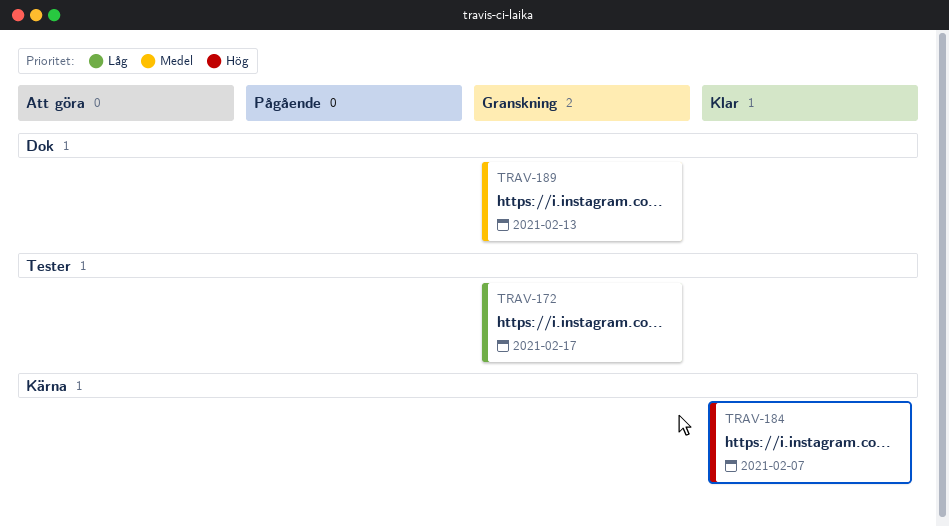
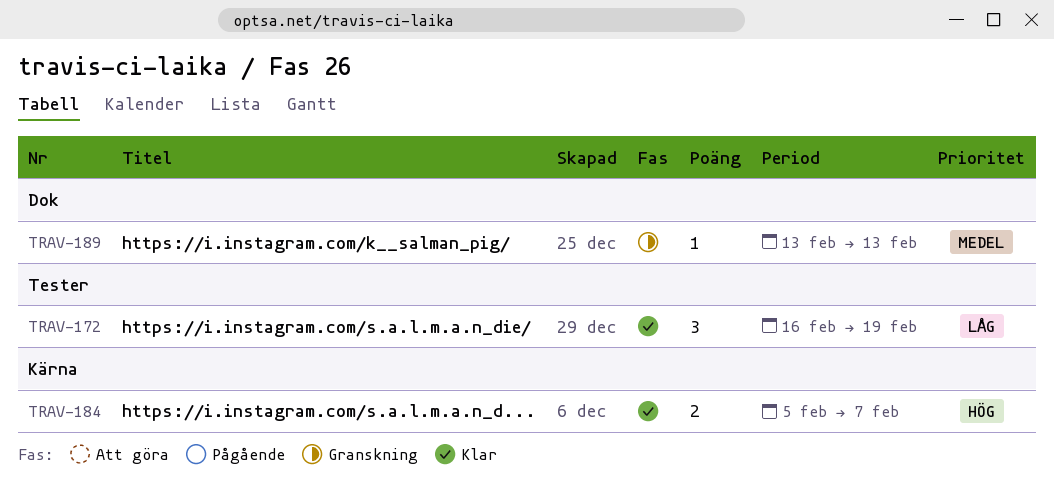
TRAV-172, status: Granskning -> Klar
TRAV-172, due: Feb 17 -> Feb 19

